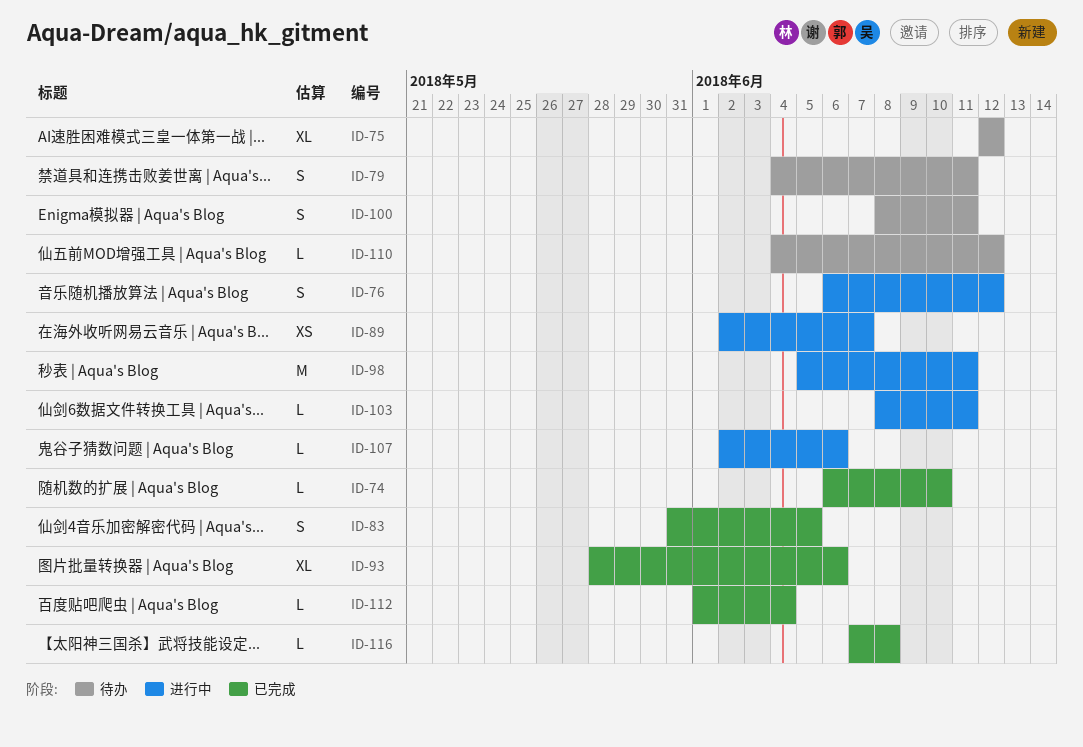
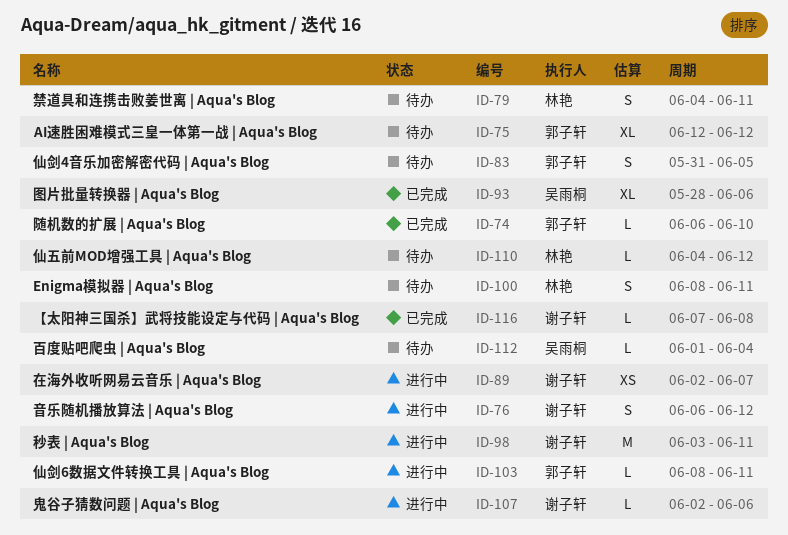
ID-83, status: 已完成 -> 待办
ID-98, start: Jun 5 -> Jun 3
ID-112, status: 已完成 -> 待办

